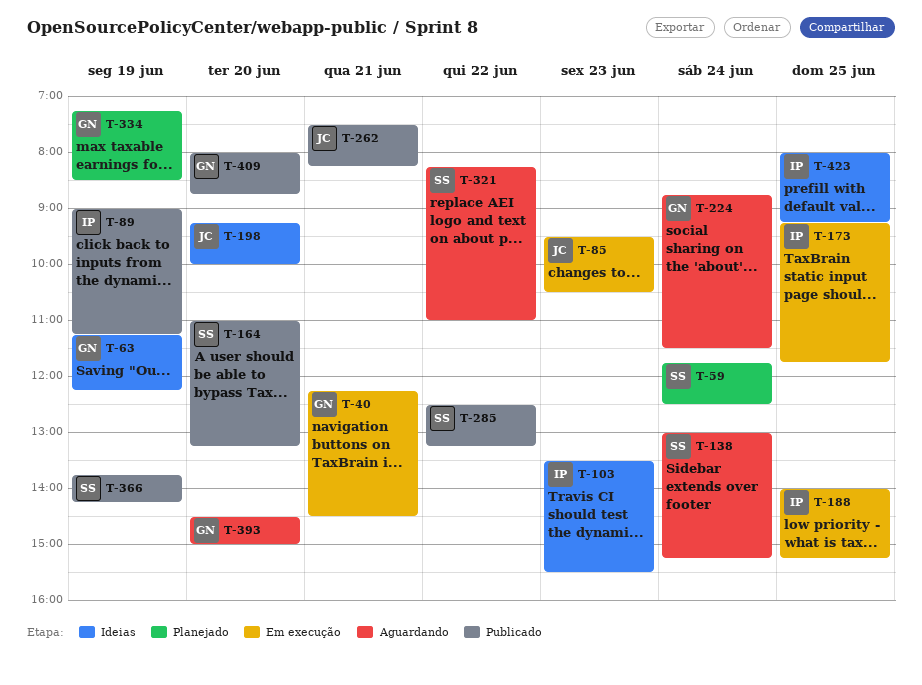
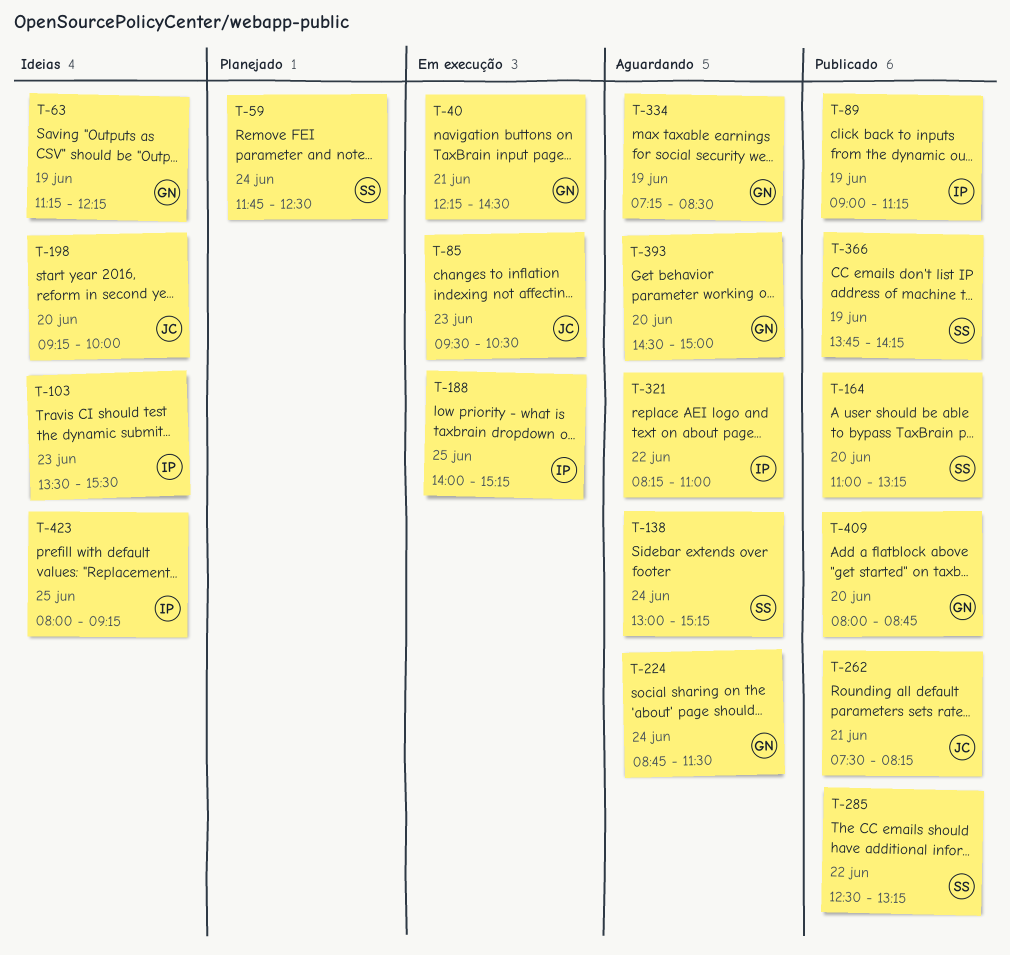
T-173: present -> none
T-321, owner: SS -> IP
T-334, status: Planejado -> Aguardando

